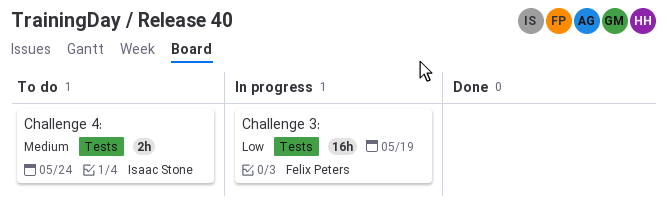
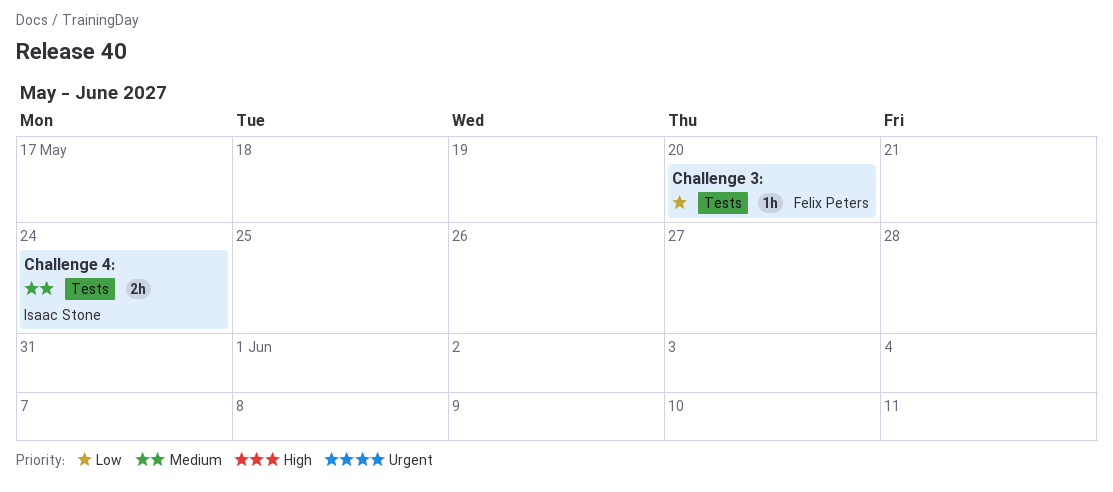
Challenge 3:, estimate: 16h -> 1h
Challenge 3:, due: May 19 -> May 20

